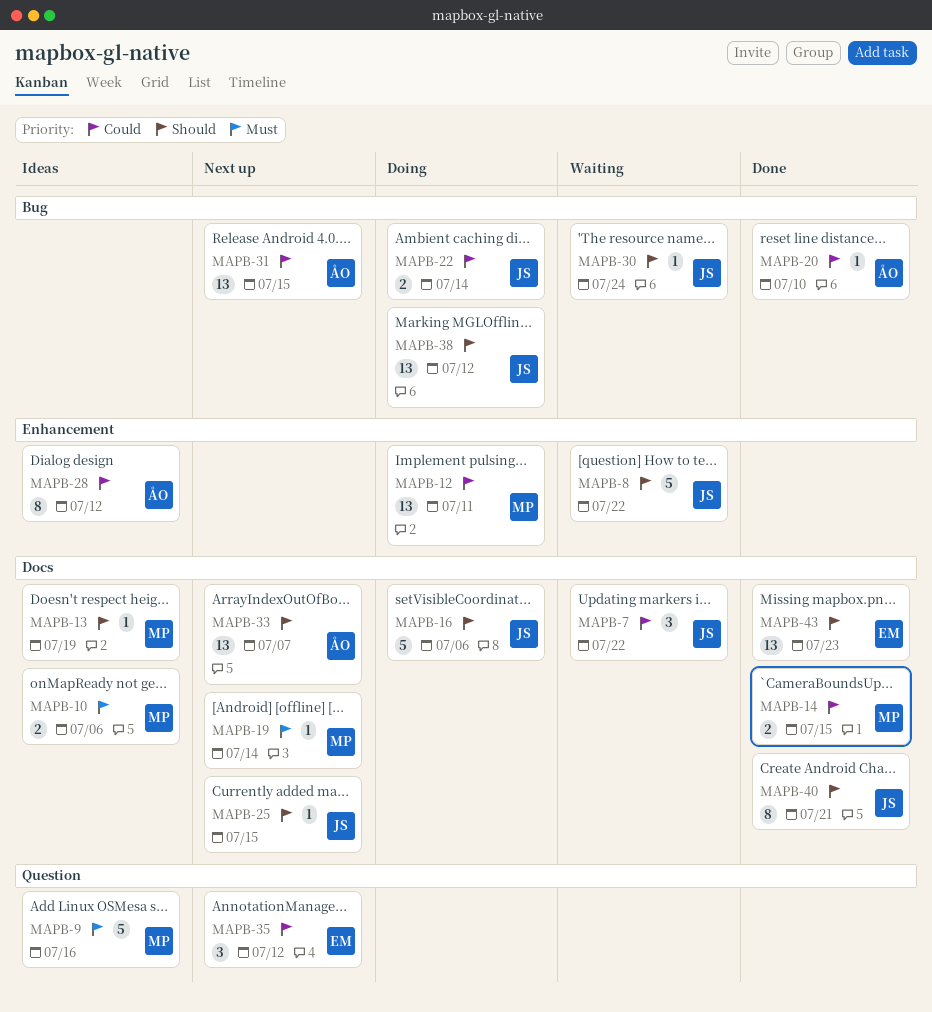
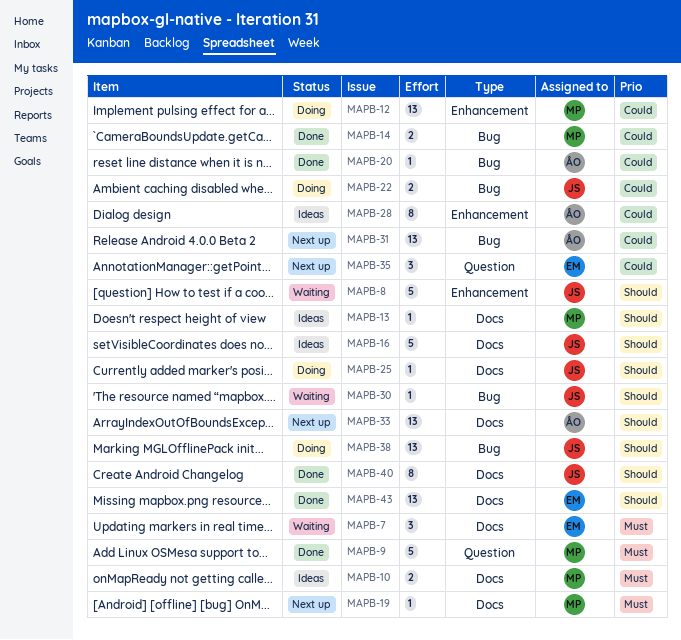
MAPB-7, owner: JS -> EM
MAPB-7, priority: Could -> Must
MAPB-9, status: Ideas -> Done
MAPB-14, label: Docs -> Bug
MAPB-16, status: Doing -> Ideas
MAPB-25, status: Next up -> Doing

